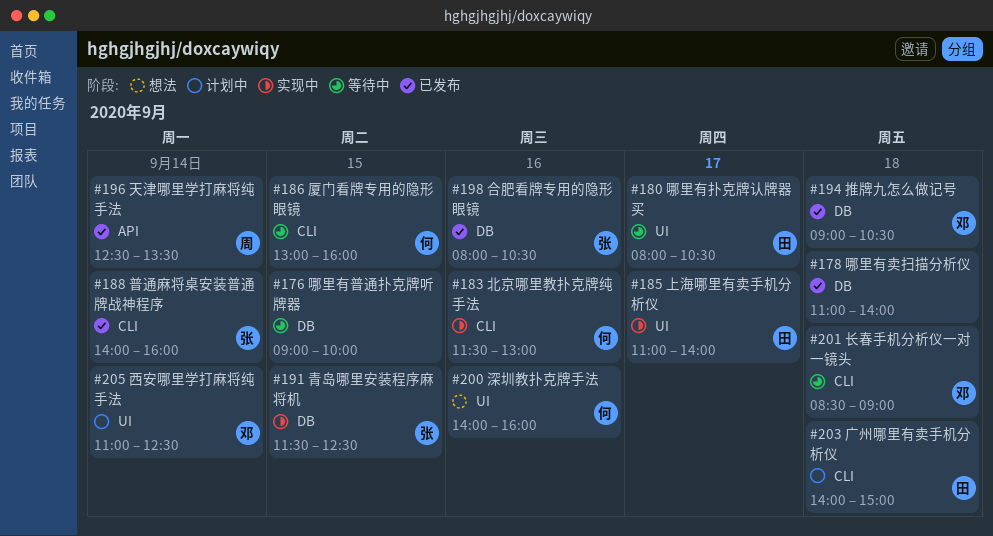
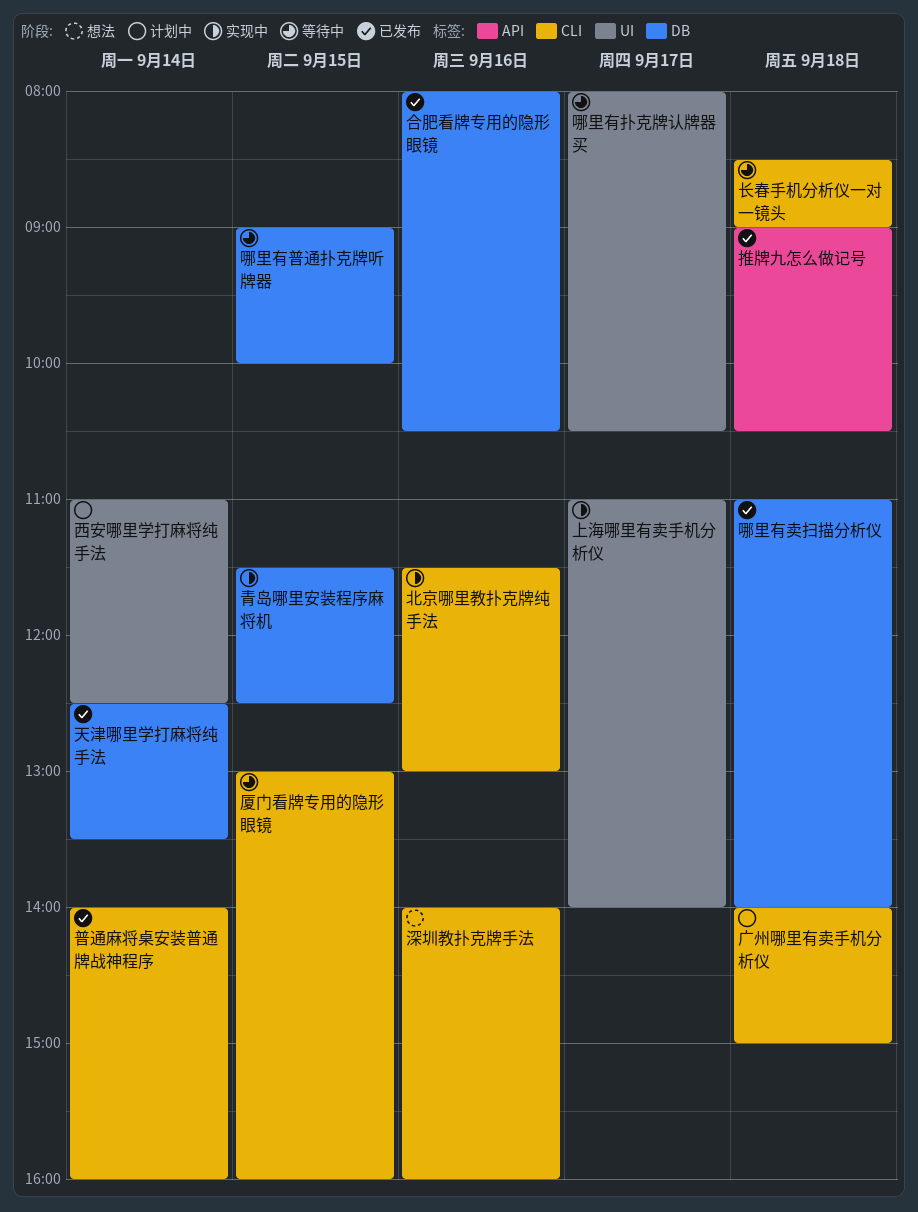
天津哪里学打麻将纯手法, label: API -> DB
推牌九怎么做记号, label: DB -> API
深圳教扑克牌手法, label: UI -> CLI

